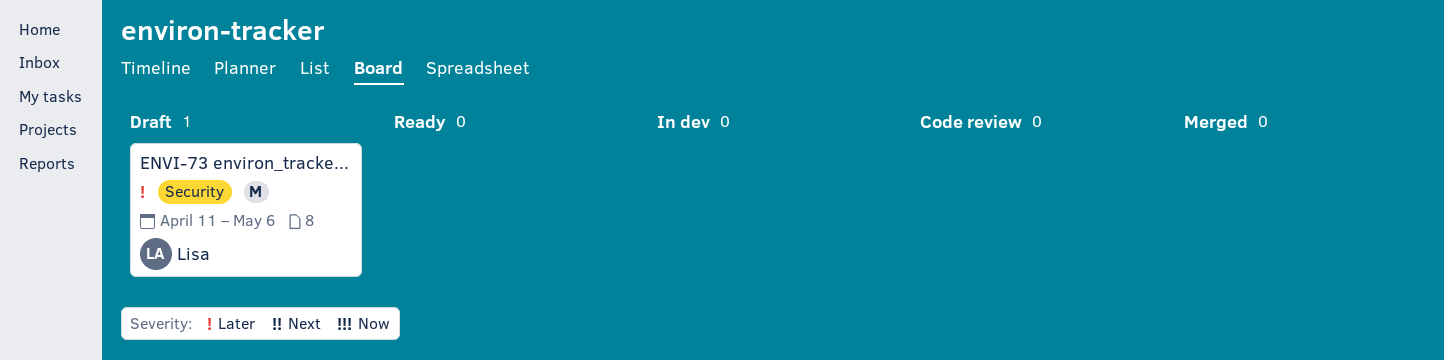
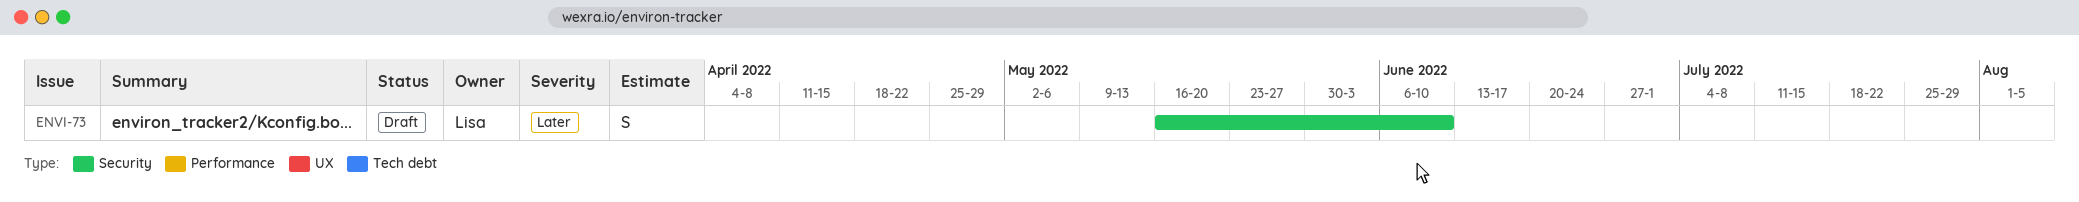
ENVI-73, estimate: M -> S
ENVI-73, start: Apr 11 -> May 16
ENVI-73, due: May 6 -> Jun 10

